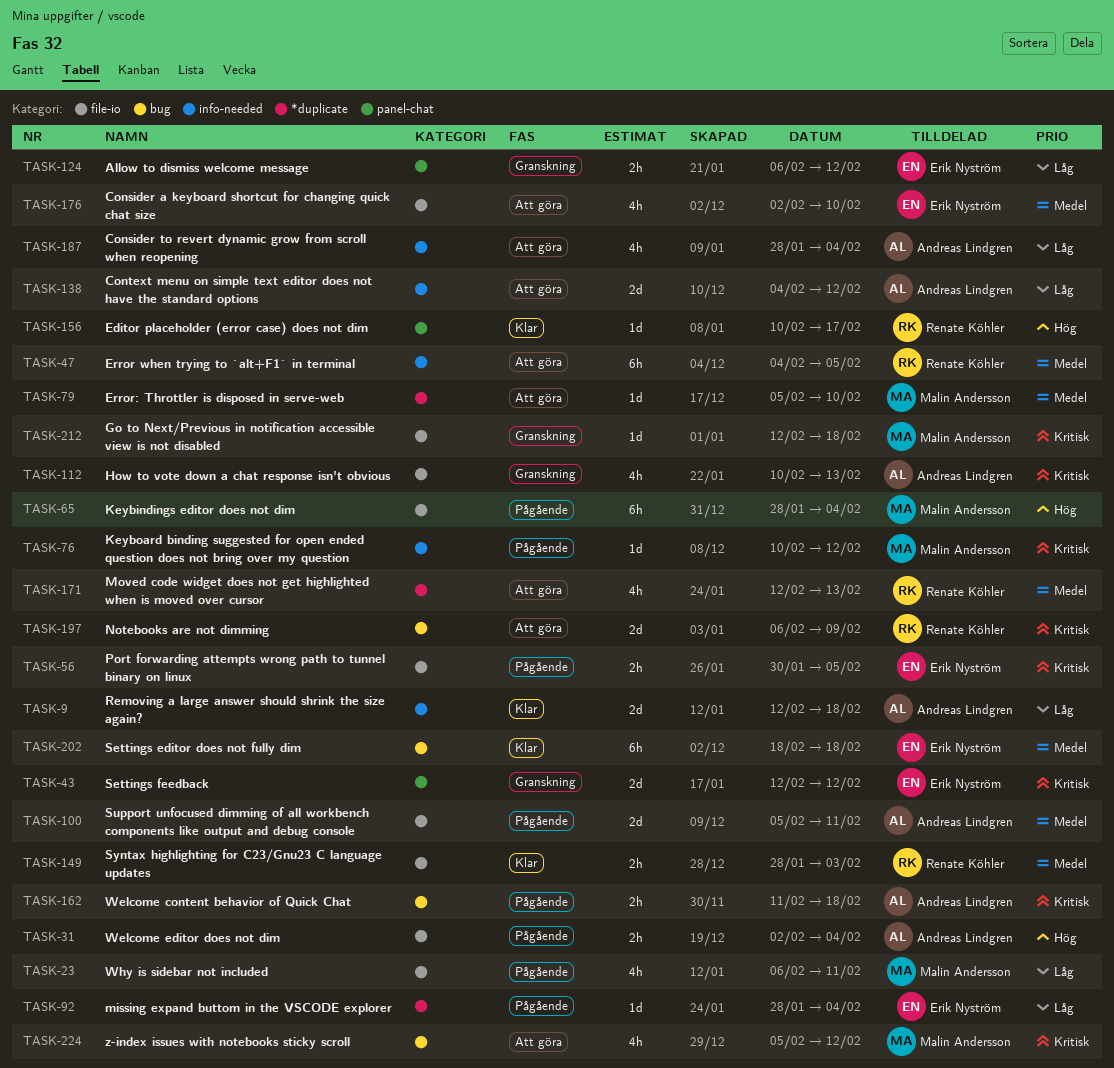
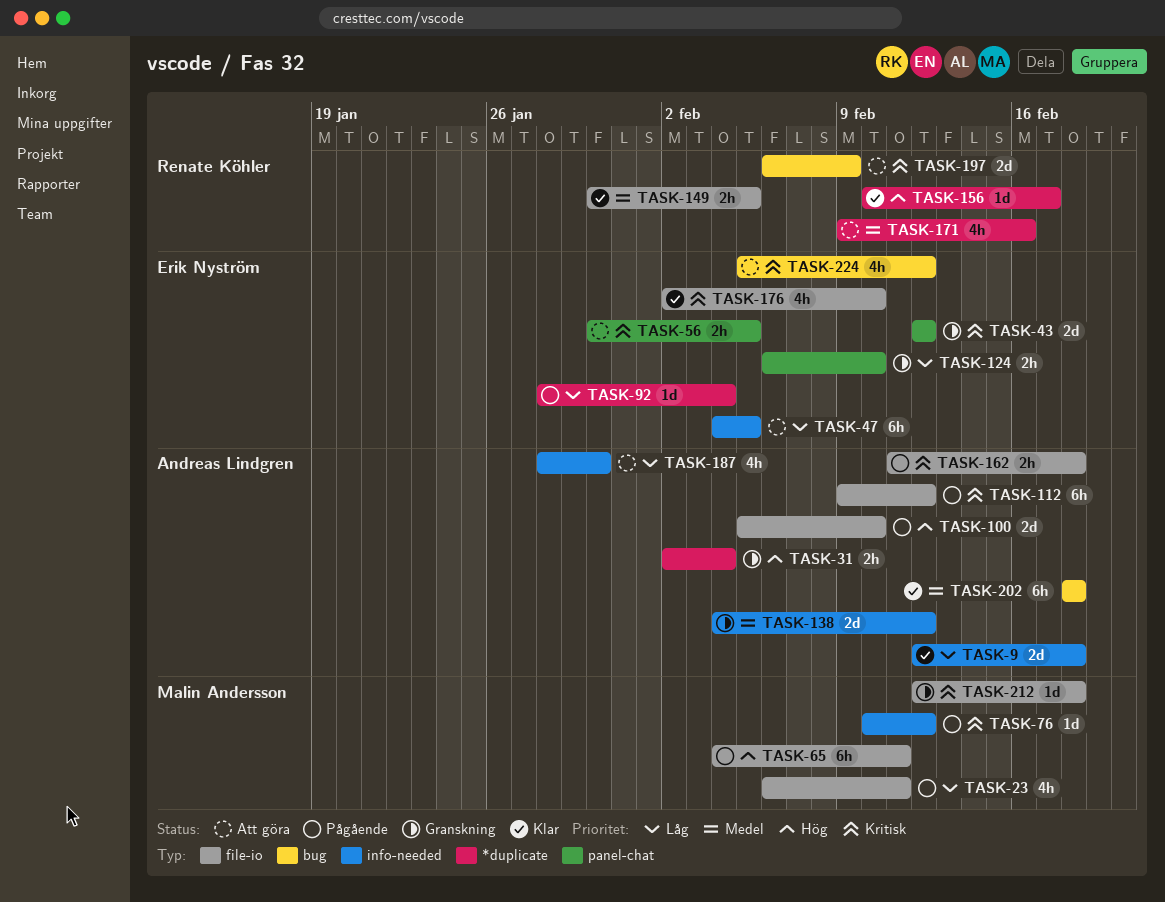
TASK-31, status: Pågående -> Granskning
TASK-31, label: file-io -> *duplicate
TASK-47, owner: Renate Köhler -> Erik Nyström
TASK-47, priority: Medel -> Låg
TASK-56, status: Pågående -> Att göra
TASK-56, label: file-io -> panel-chat
TASK-65, start: Jan 28 -> Feb 4
TASK-65, due: Feb 4 -> Feb 11
TASK-79: present -> none
TASK-100, priority: Medel -> Hög
TASK-100, due: Feb 11 -> Feb 10
TASK-112, status: Granskning -> Pågående
TASK-112, estimate: 4h -> 6h
TASK-112, start: Feb 10 -> Feb 9
TASK-112, due: Feb 13 -> Feb 12
TASK-124, due: Feb 12 -> Feb 10
TASK-138, status: Att göra -> Granskning
TASK-138, priority: Låg -> Medel
TASK-149, start: Jan 28 -> Jan 30
TASK-149, due: Feb 3 -> Feb 5
TASK-156, label: panel-chat -> *duplicate
TASK-162, label: bug -> file-io
TASK-171, start: Feb 12 -> Feb 9
TASK-171, due: Feb 13 -> Feb 16
TASK-176, status: Att göra -> Klar
TASK-176, priority: Medel -> Kritisk
TASK-187, due: Feb 4 -> Jan 30
TASK-202, owner: Erik Nyström -> Andreas Lindgren
TASK-224, owner: Malin Andersson -> Erik Nyström

